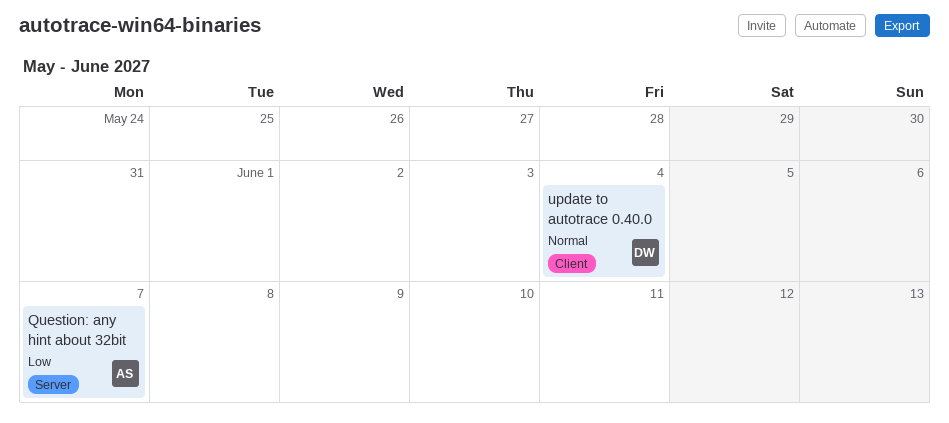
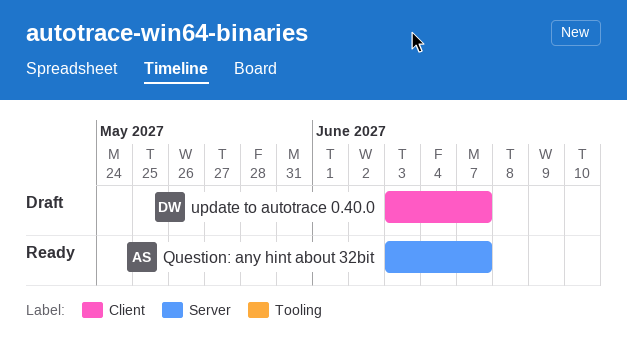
update to autotrace 0.40.0, due: Jun 4 -> Jun 7

